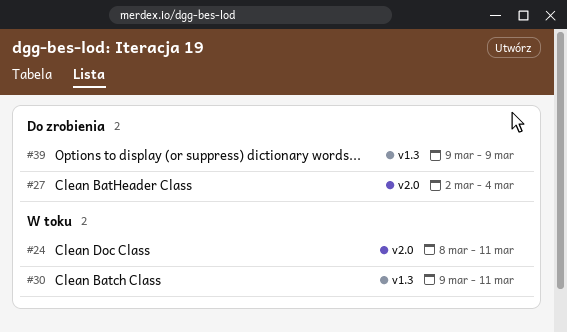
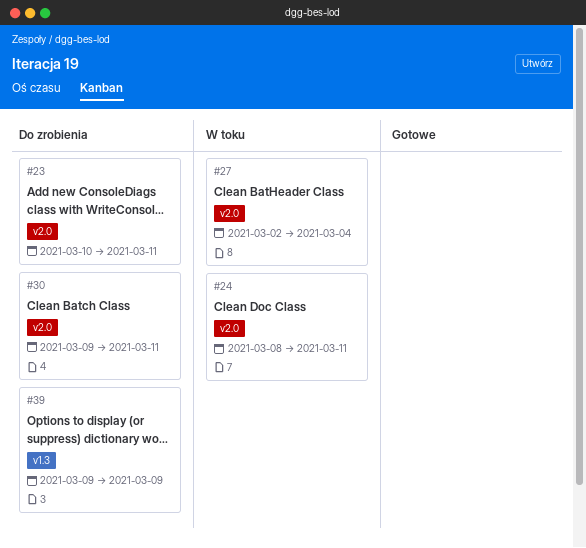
#23: none -> present
#27, status: Do zrobienia -> W toku
#30, status: W toku -> Do zrobienia
#30, label: v1.3 -> v2.0

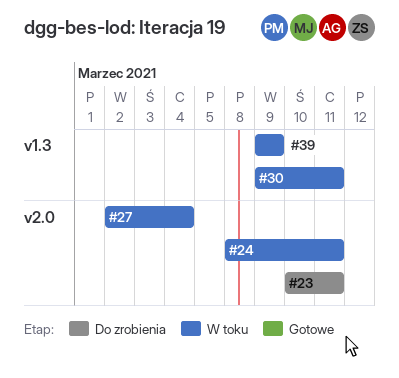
#30, status: Do zrobienia -> W toku
#30, label: v2.0 -> v1.3
#39, status: Do zrobienia -> W toku

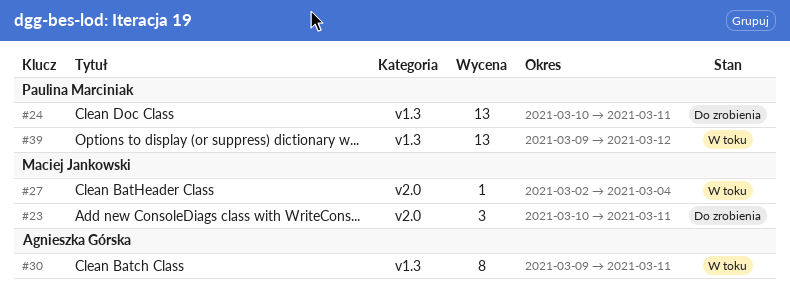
#24, status: W toku -> Do zrobienia
#24, label: v2.0 -> v1.3
#24, start: Mar 8 -> Mar 10
#39, due: Mar 9 -> Mar 12

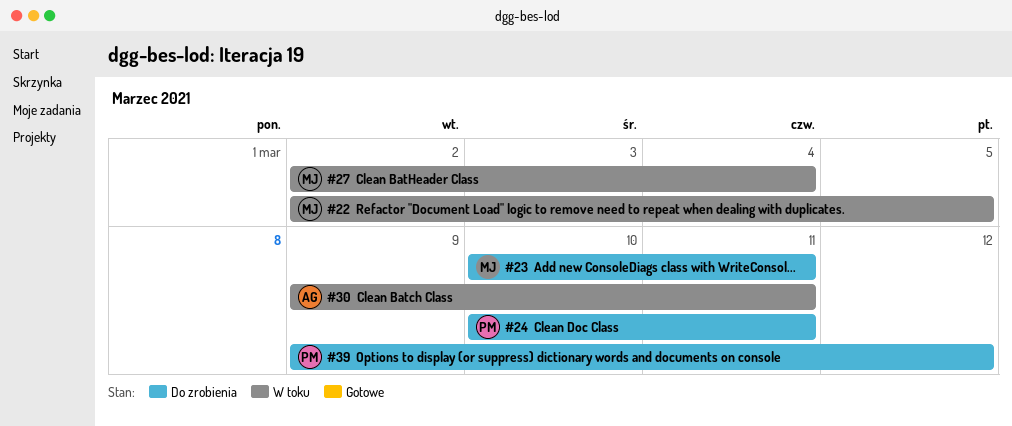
#22: none -> present
#39, status: W toku -> Do zrobienia

